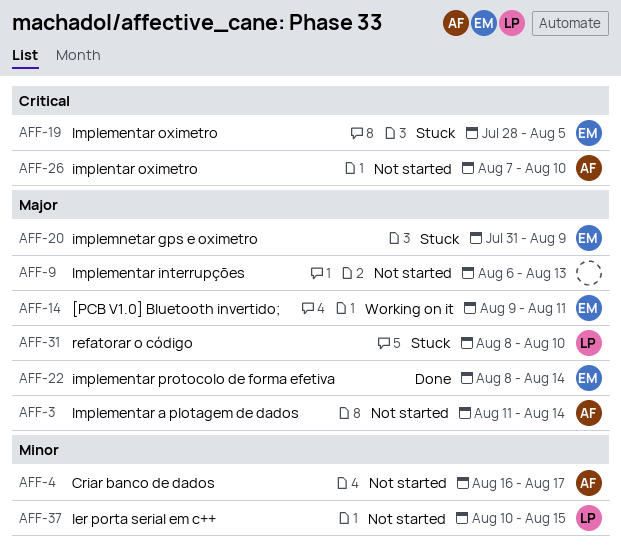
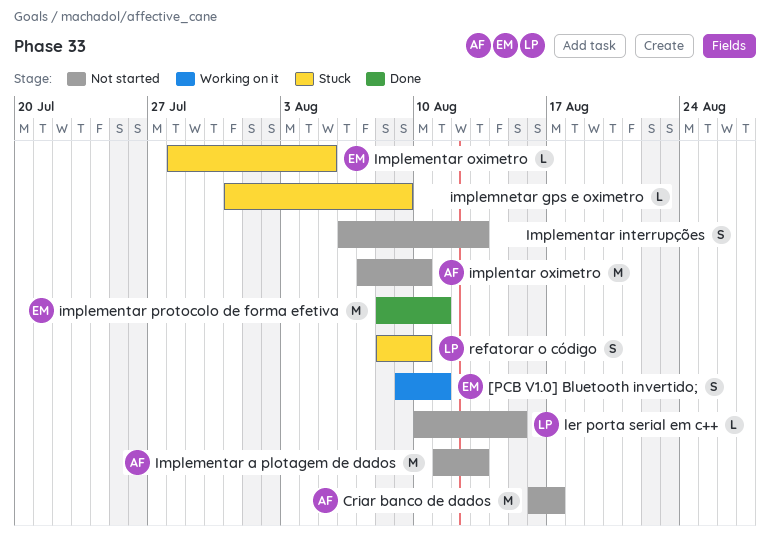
Implementar a plotagem de dados, due: Aug 14 -> Aug 13
implementar protocolo de forma efetiva, due: Aug 14 -> Aug 11
implemnetar gps e oximetro, owner: EM -> none

